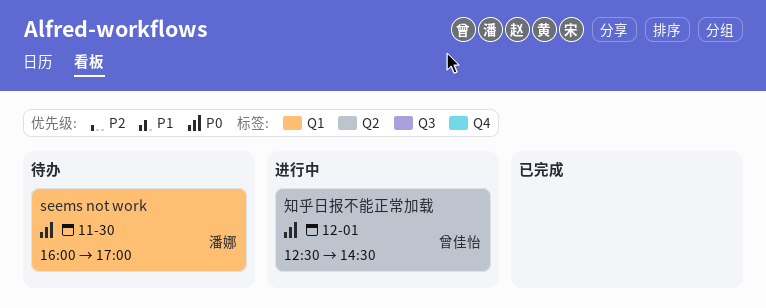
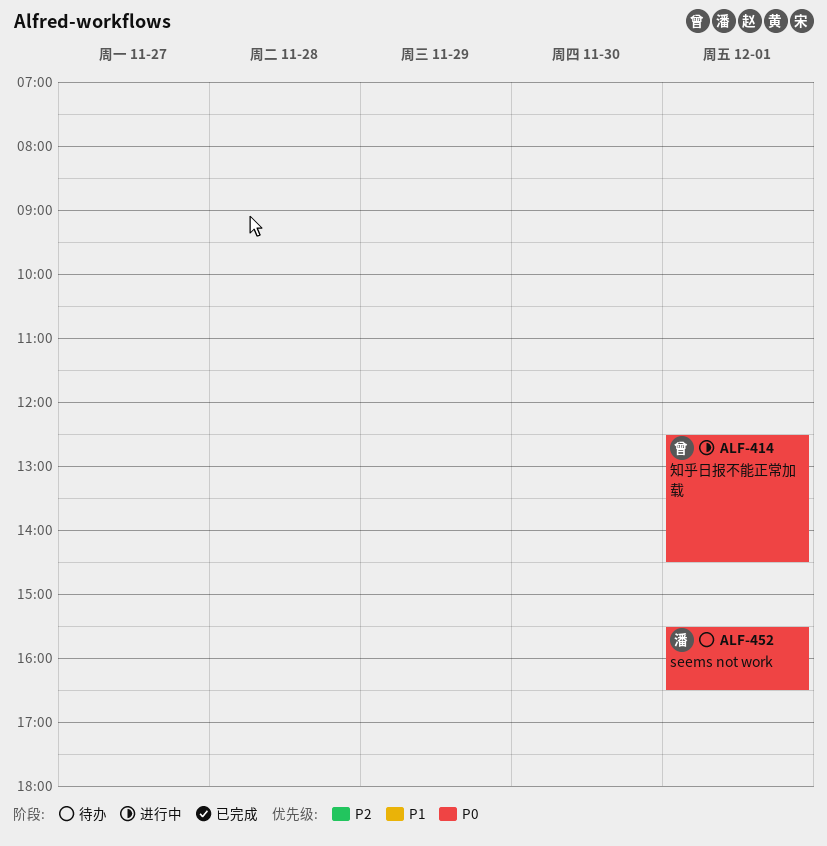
seems not work, day: Nov 30 -> Dec 1
seems not work, begins: 16:00 -> 15:30
seems not work, ends: 17:00 -> 16:30

